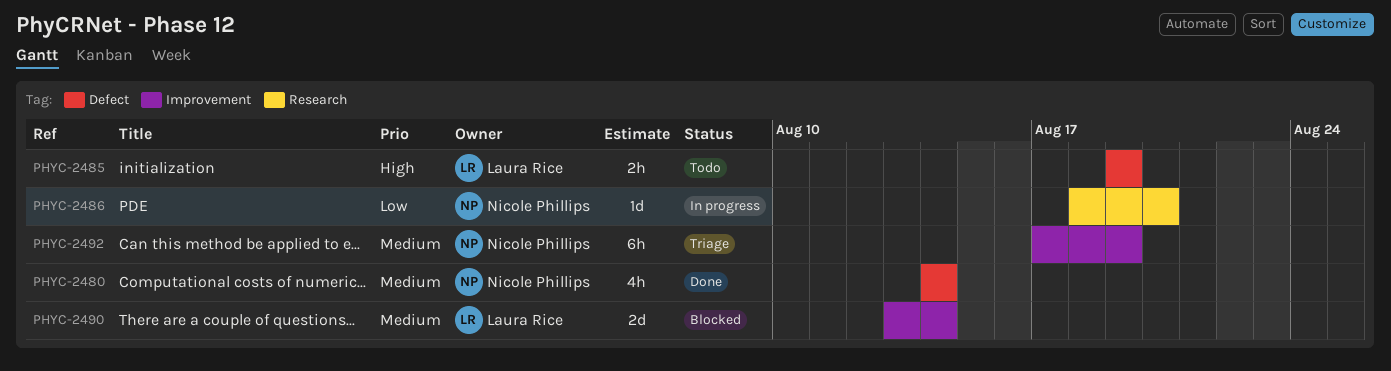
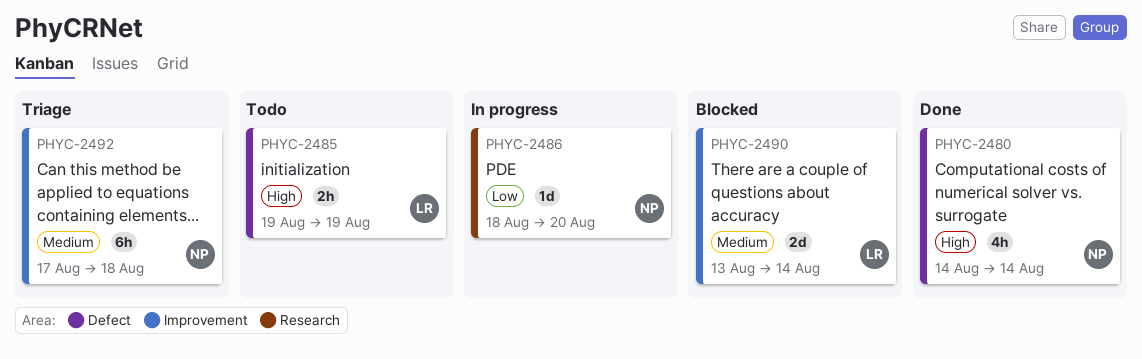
PHYC-2480, priority: Medium -> High
PHYC-2492, due: Aug 19 -> Aug 18

